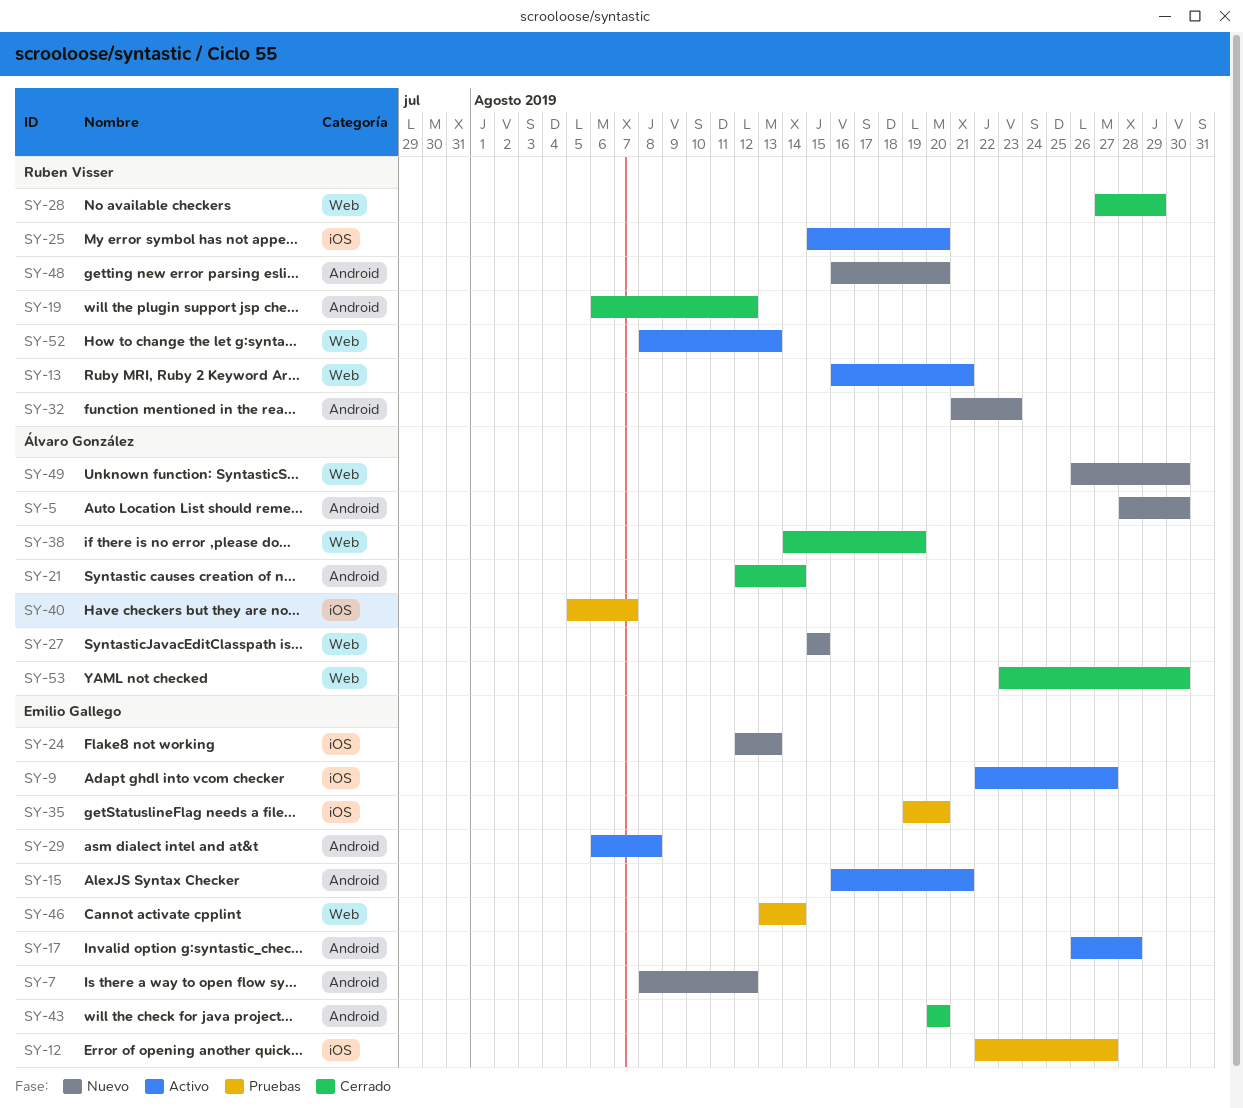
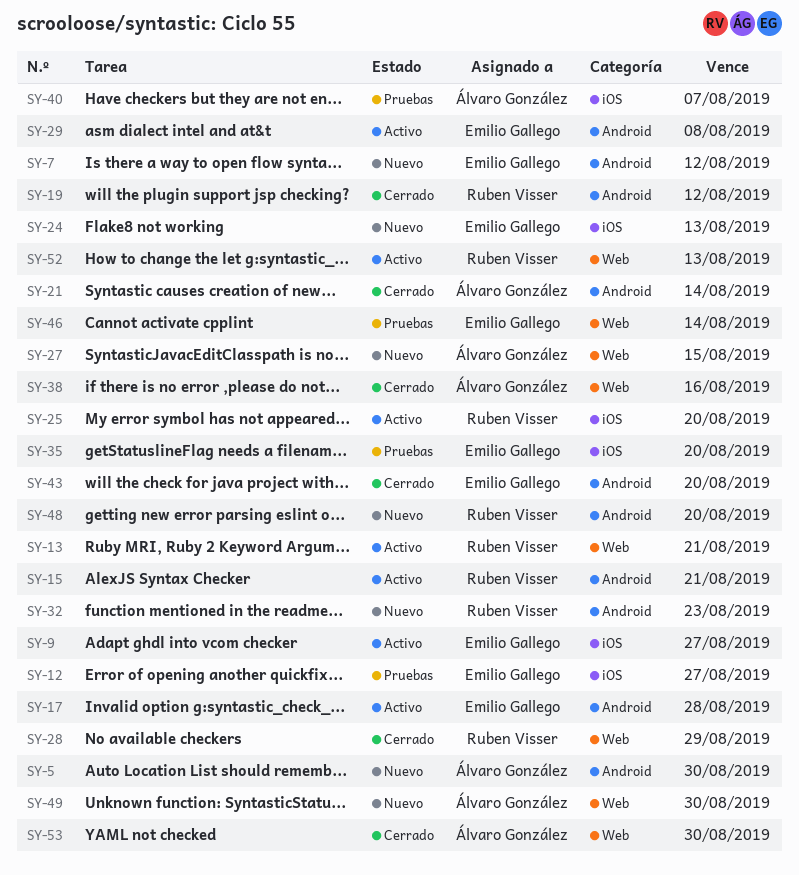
SY-15, owner: Emilio Gallego -> Ruben Visser
SY-38, due: Aug 19 -> Aug 16

